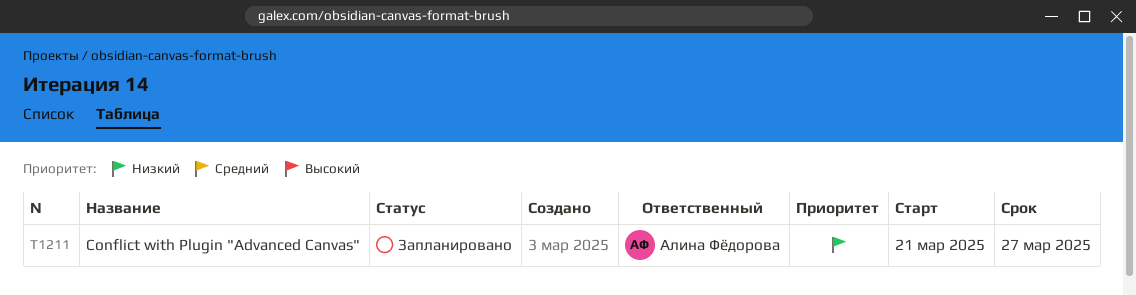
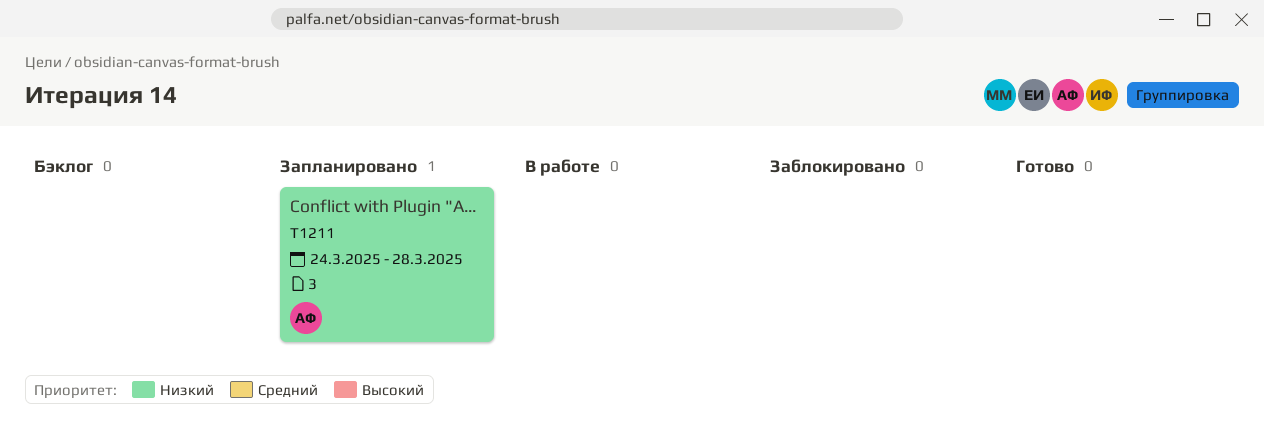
T1211, start: Mar 21 -> Mar 24
T1211, due: Mar 27 -> Mar 28

